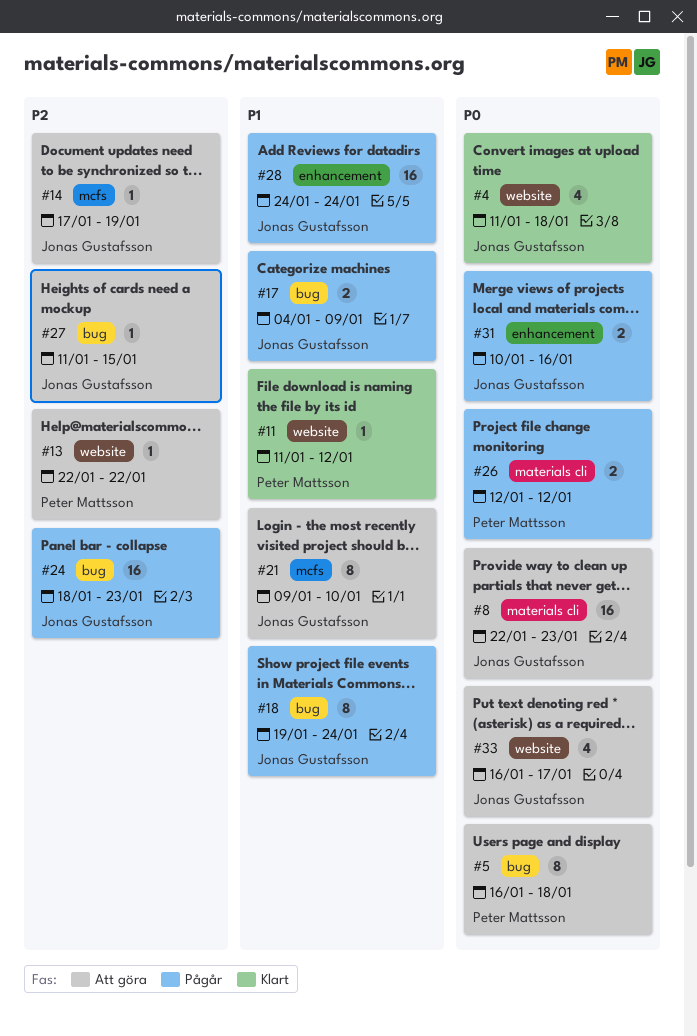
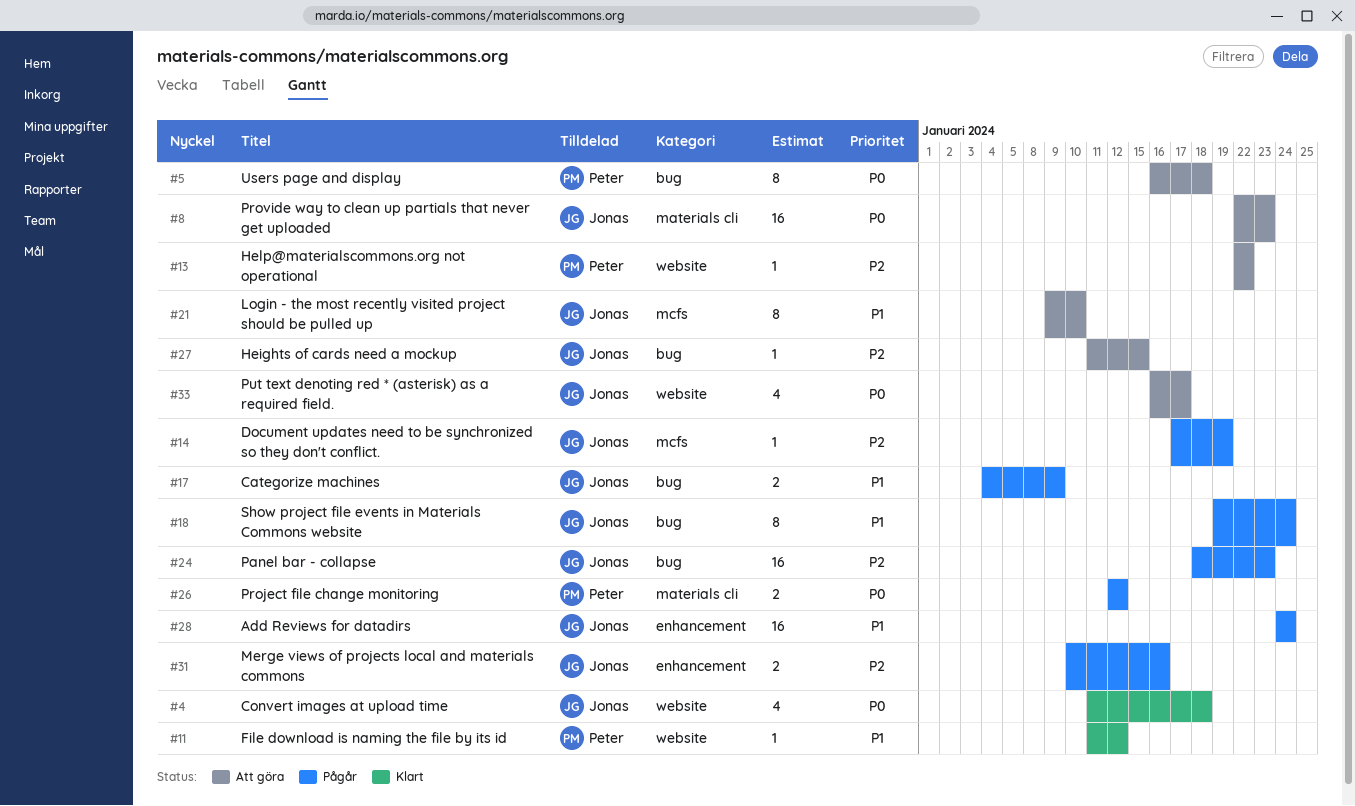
#14, status: Att göra -> Pågår
#31, priority: P0 -> P2

